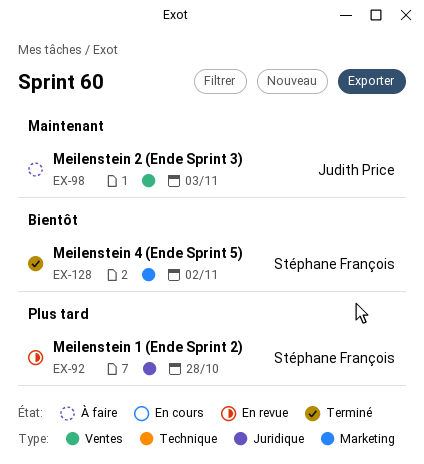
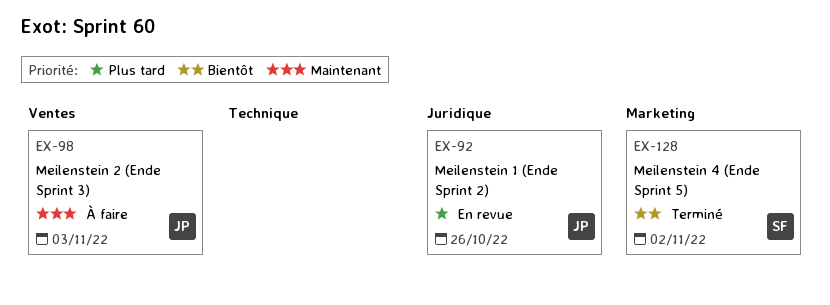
EX-92, owner: Stéphane François -> Judith Price
EX-92, due: Oct 28 -> Oct 26

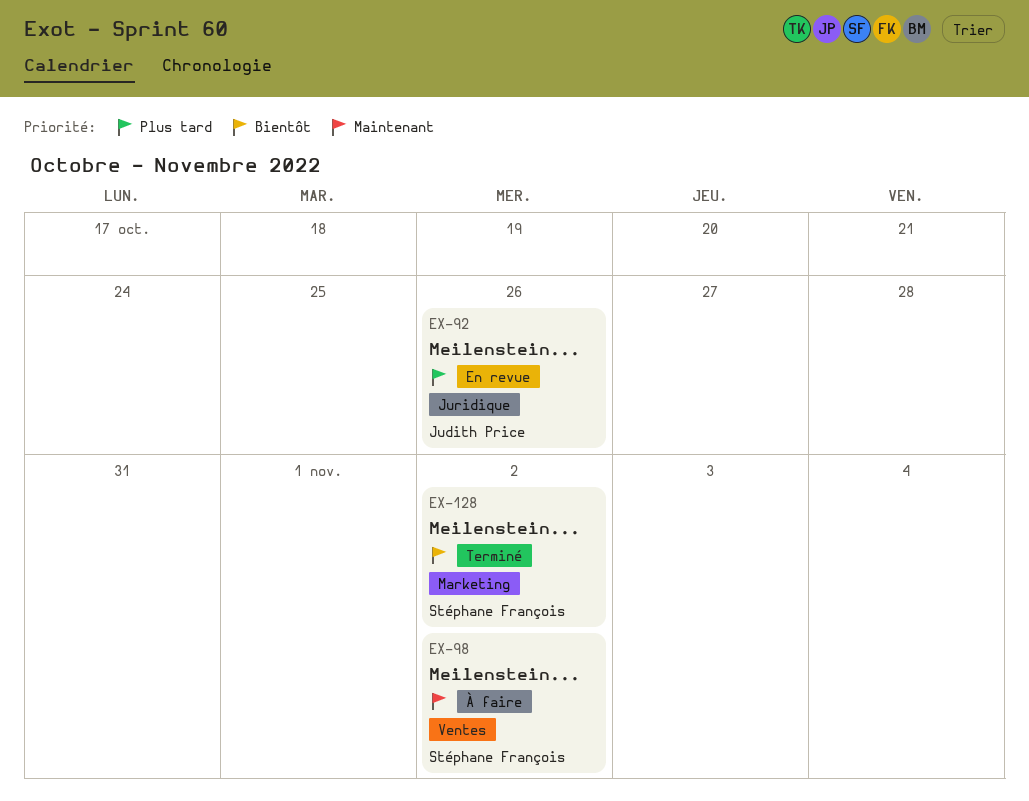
EX-98, owner: Judith Price -> Stéphane François
EX-98, due: Nov 3 -> Nov 2

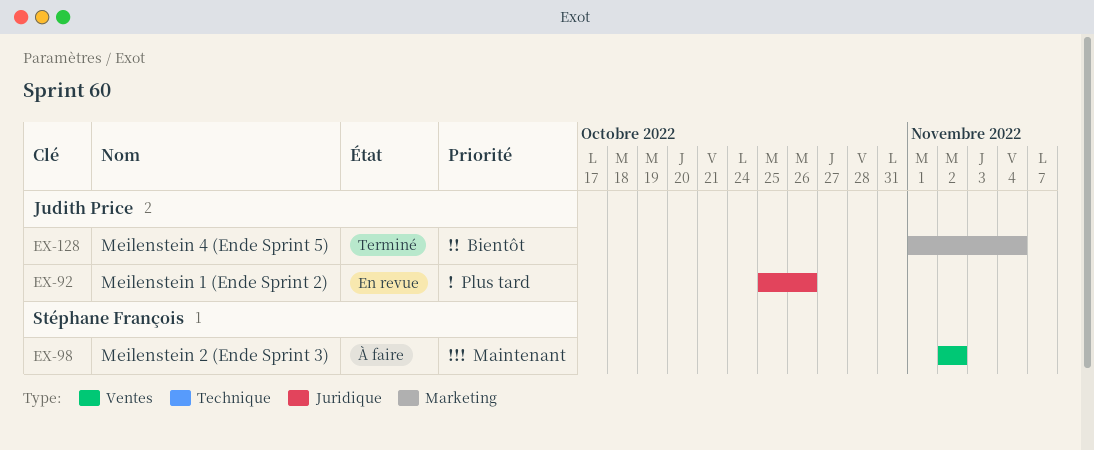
EX-128, owner: Stéphane François -> Judith Price
EX-128, due: Nov 2 -> Nov 4

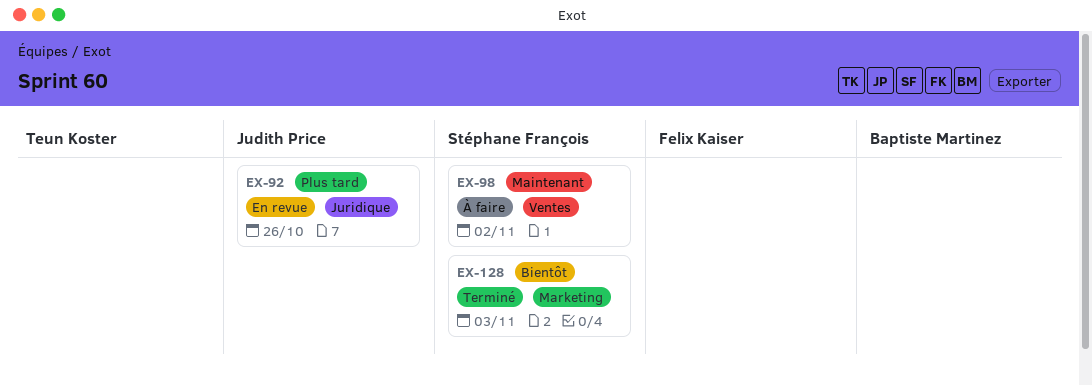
EX-128, owner: Judith Price -> Stéphane François
EX-128, due: Nov 4 -> Nov 3

